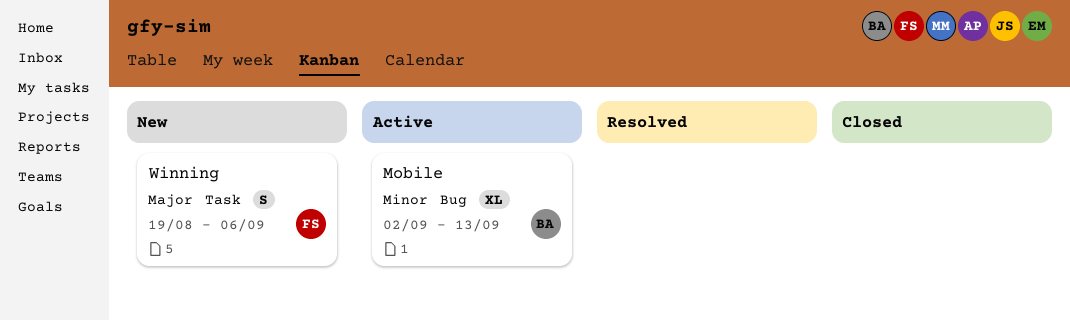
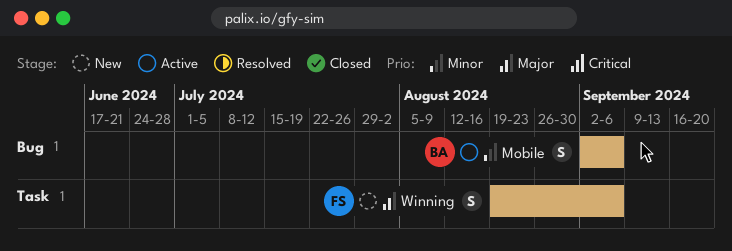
Mobile, estimate: XL -> S
Mobile, due: Sep 13 -> Sep 6

